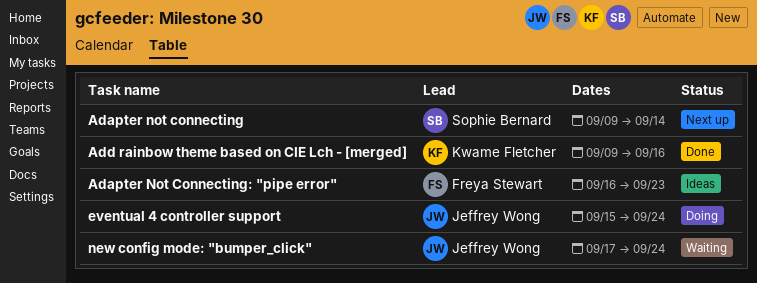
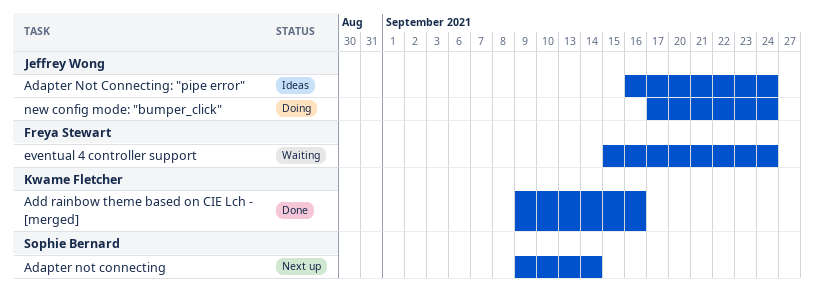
Adapter Not Connecting: "pipe error", owner: Freya Stewart -> Jeffrey Wong
Adapter Not Connecting: "pipe error", due: Sep 23 -> Sep 24
eventual 4 controller support, status: Doing -> Waiting
eventual 4 controller support, owner: Jeffrey Wong -> Freya Stewart
new config mode: "bumper_click", status: Waiting -> Doing

